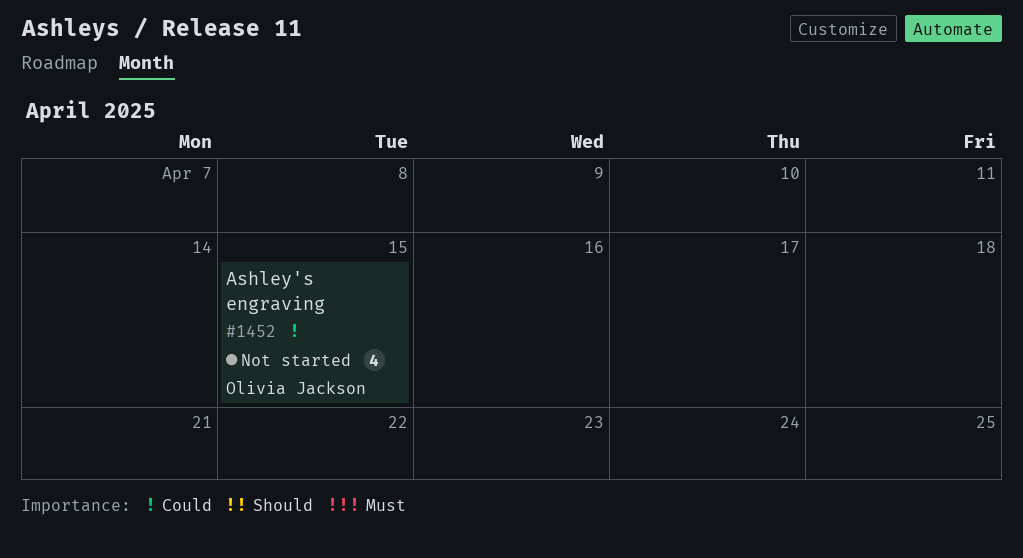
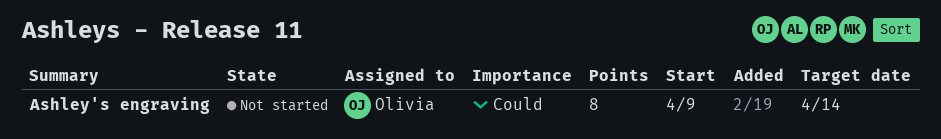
Ashley's engraving, estimate: 4 -> 8
Ashley's engraving, due: Apr 15 -> Apr 14

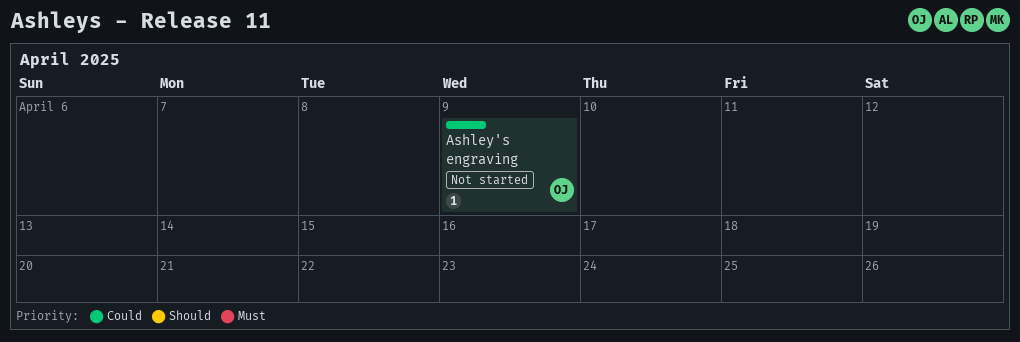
Ashley's engraving, estimate: 8 -> 1
Ashley's engraving, due: Apr 14 -> Apr 9

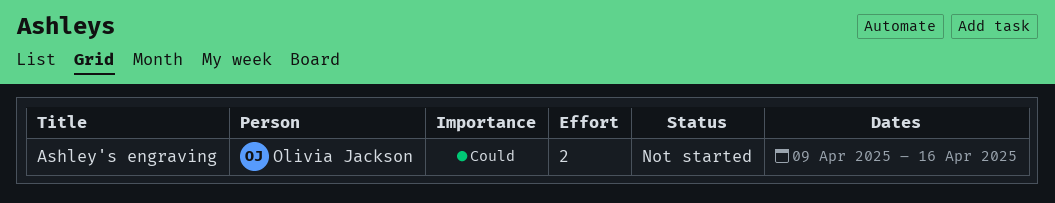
Ashley's engraving, estimate: 1 -> 2
Ashley's engraving, due: Apr 9 -> Apr 16

